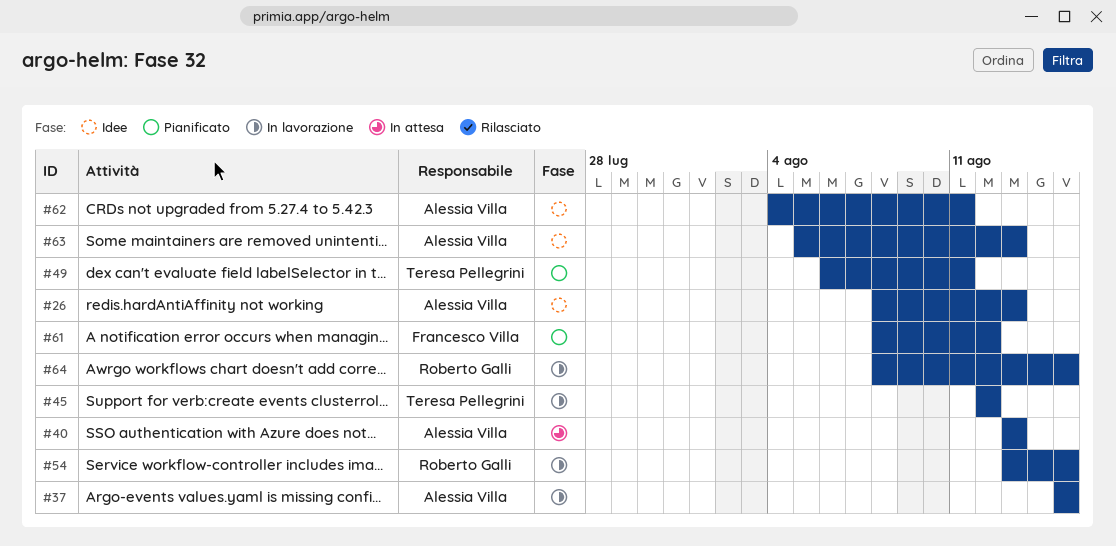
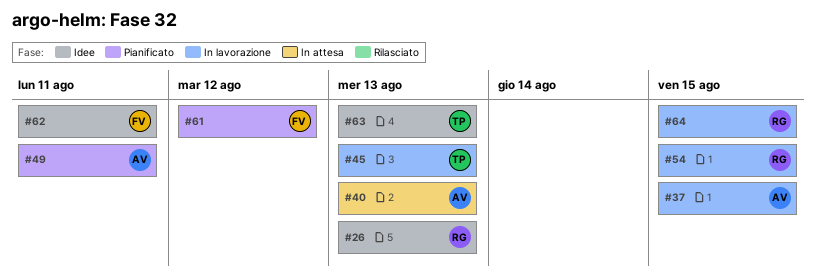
#26, owner: Alessia Villa -> Roberto Galli
#45, due: Aug 12 -> Aug 13
#49, owner: Teresa Pellegrini -> Alessia Villa
#62, owner: Alessia Villa -> Francesco Villa
#63, owner: Alessia Villa -> Teresa Pellegrini

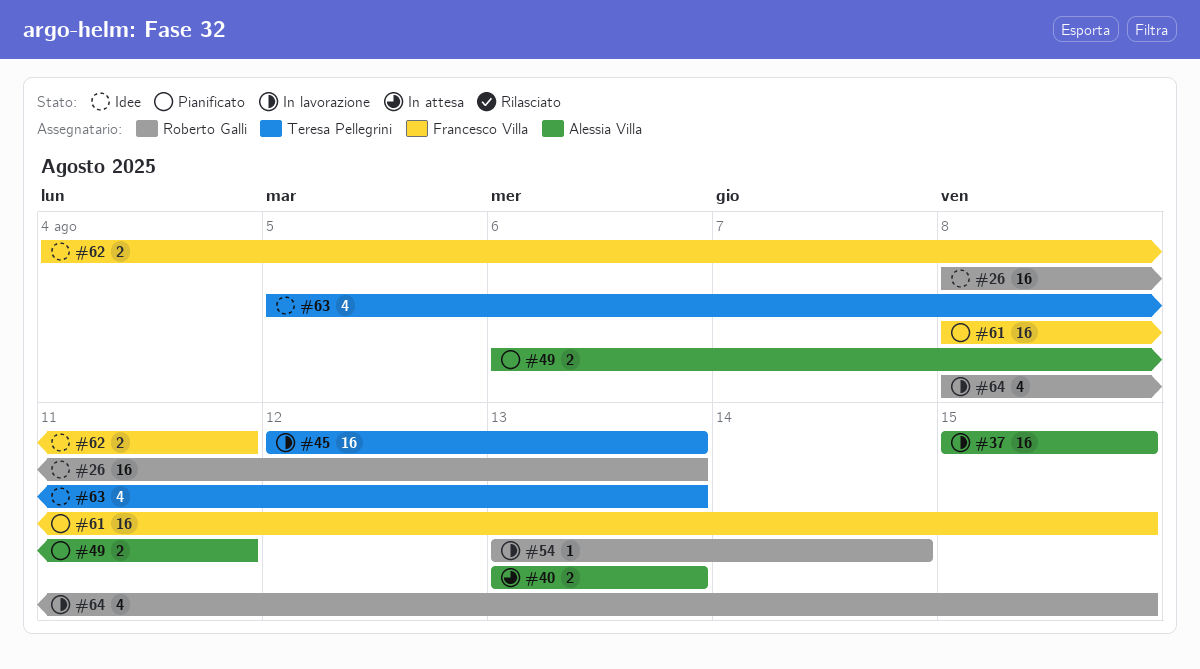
#54, due: Aug 15 -> Aug 14
#61, due: Aug 12 -> Aug 15

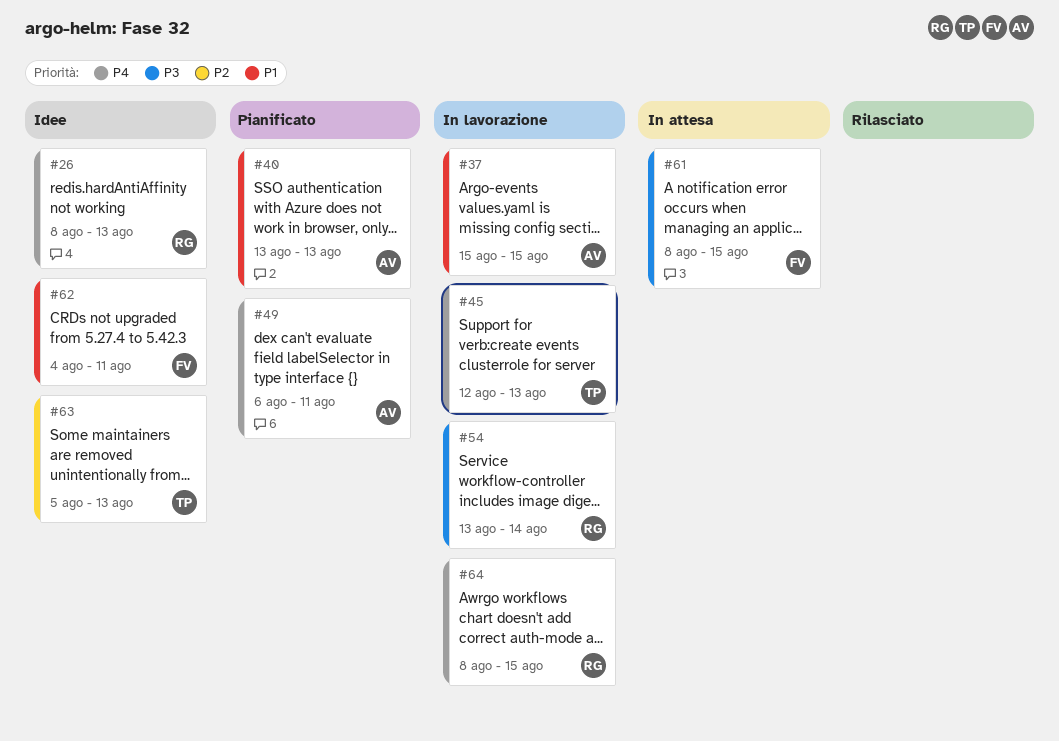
#40, status: In attesa -> Pianificato
#61, status: Pianificato -> In attesa

